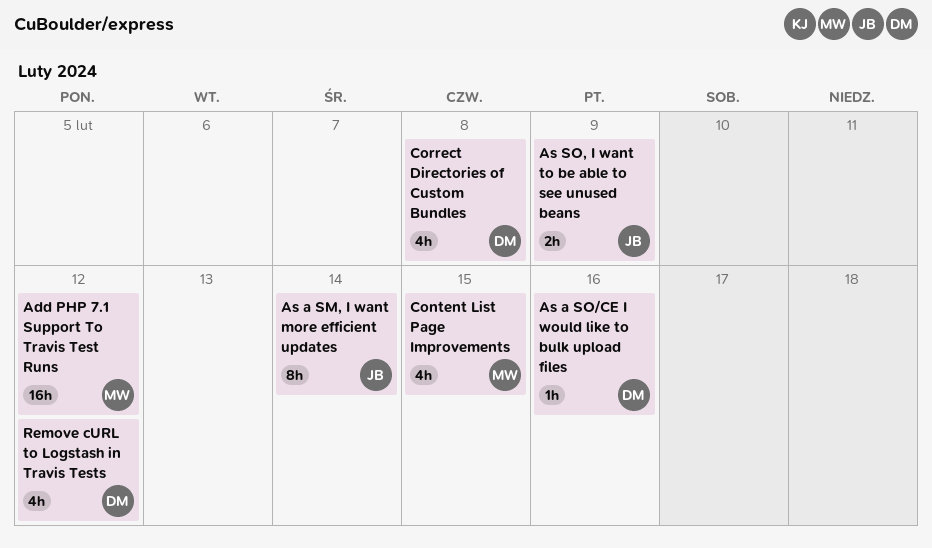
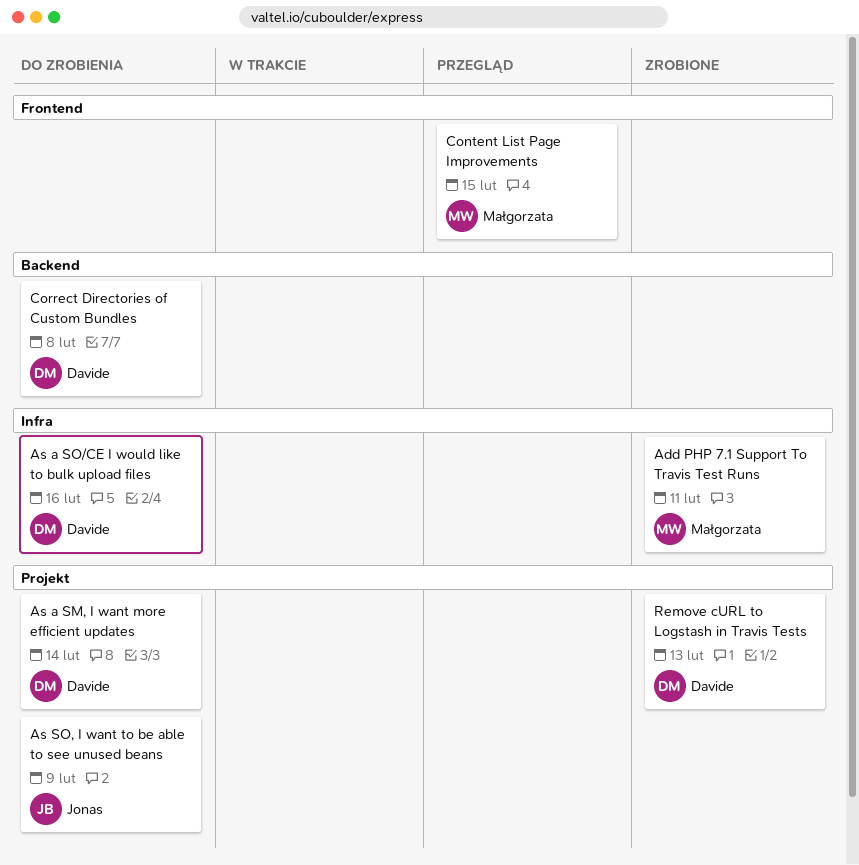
Add PHP 7.1 Support To Travis Test Runs, due: Feb 12 -> Feb 11
As a SM, I want more efficient updates, owner: Jonas -> Davide
Remove cURL to Logstash in Travis Tests, due: Feb 12 -> Feb 13

